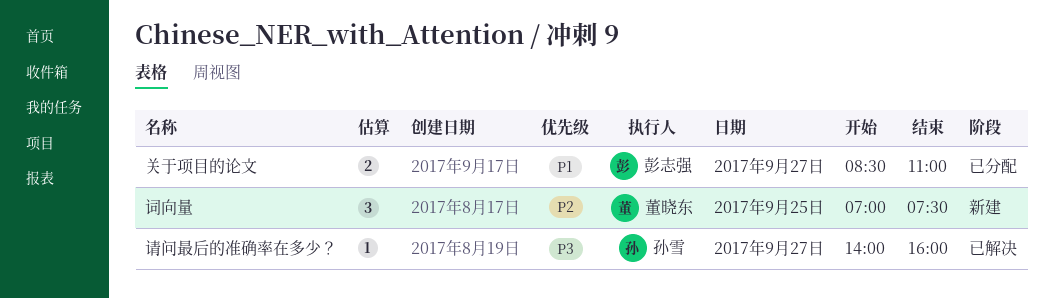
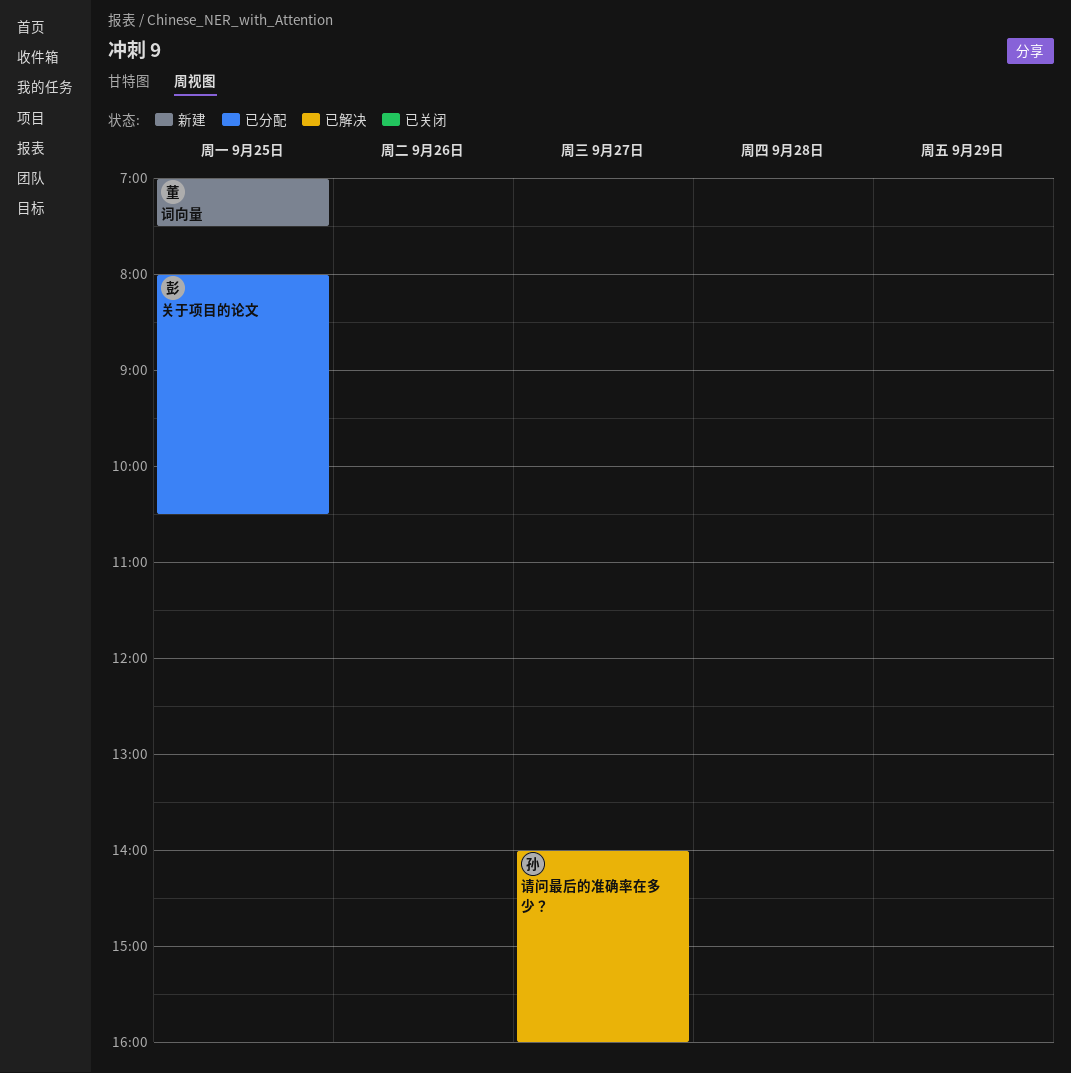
关于项目的论文, day: Sep 27 -> Sep 25
关于项目的论文, begins: 08:30 -> 08:00
关于项目的论文, ends: 11:00 -> 10:30

